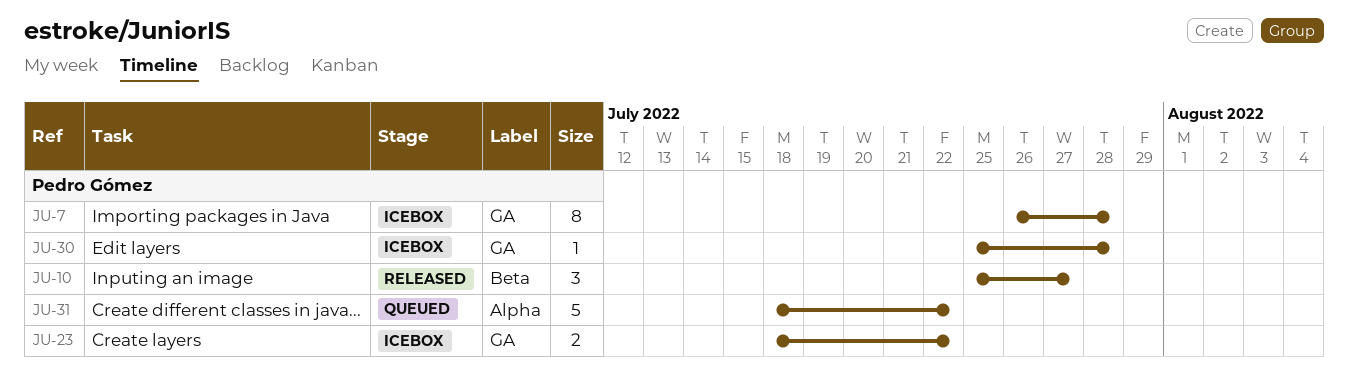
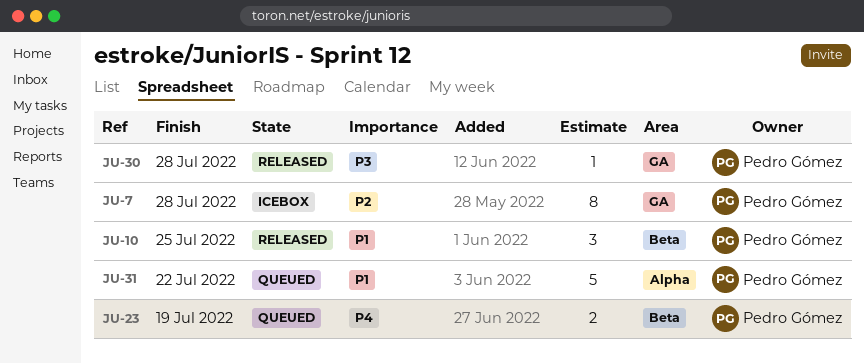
JU-10, due: Jul 27 -> Jul 25
JU-23, status: Icebox -> Queued
JU-23, label: GA -> Beta
JU-23, due: Jul 22 -> Jul 19
JU-30, status: Icebox -> Released

